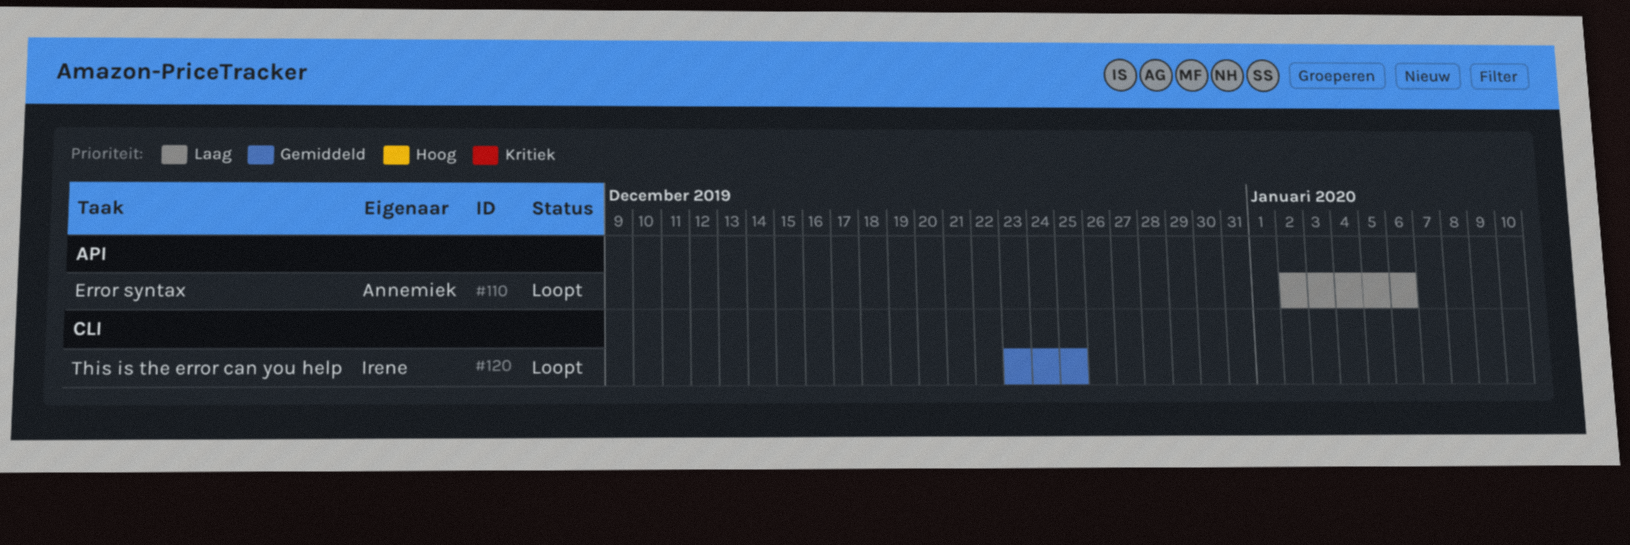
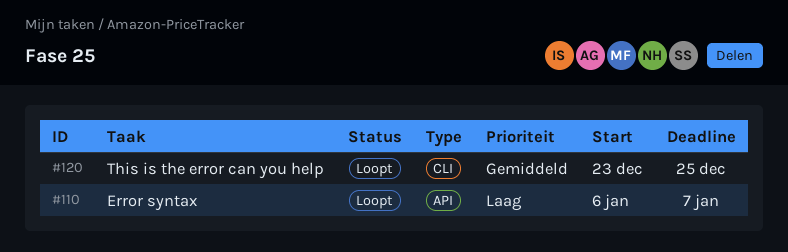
#110, start: Jan 2 -> Jan 6
#110, due: Jan 6 -> Jan 7

